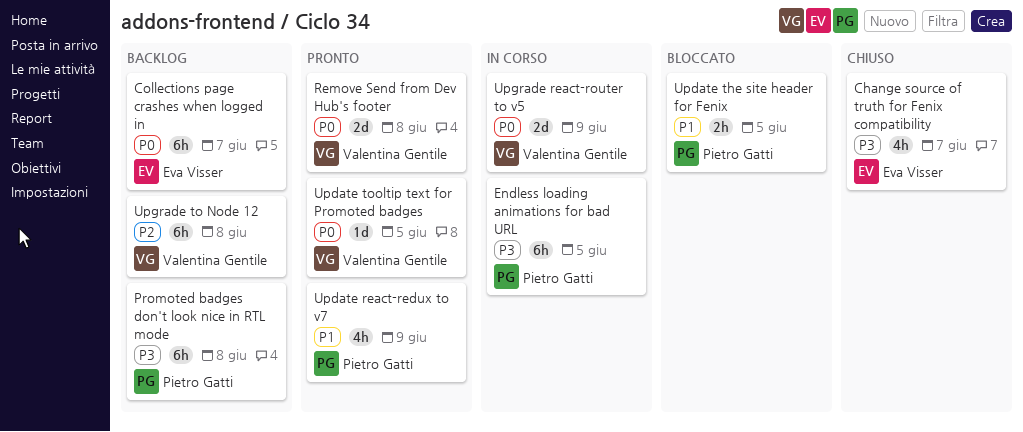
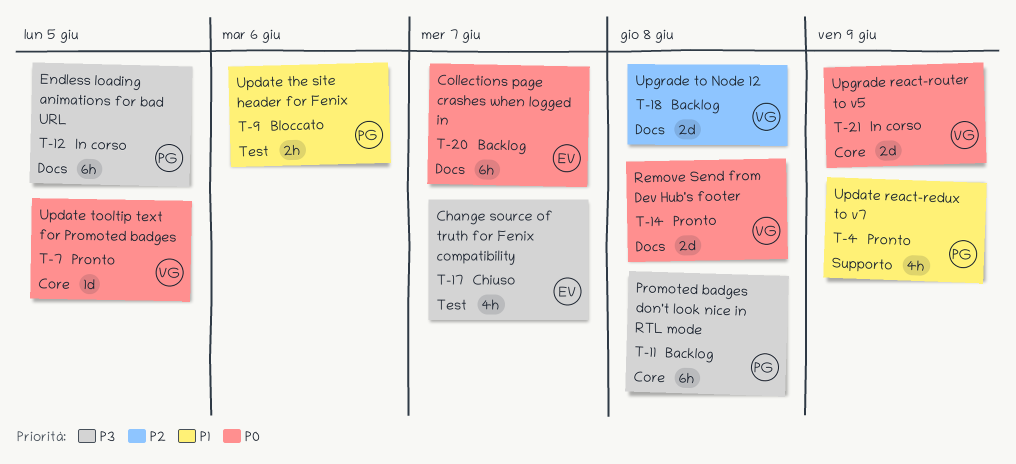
Update the site header for Fenix, due: Jun 5 -> Jun 6
Upgrade to Node 12, estimate: 6h -> 2d

